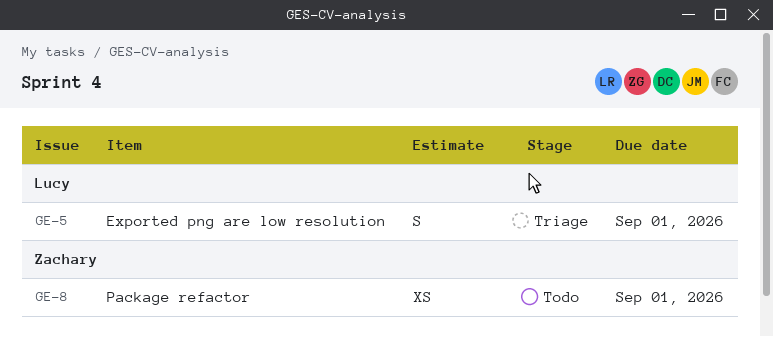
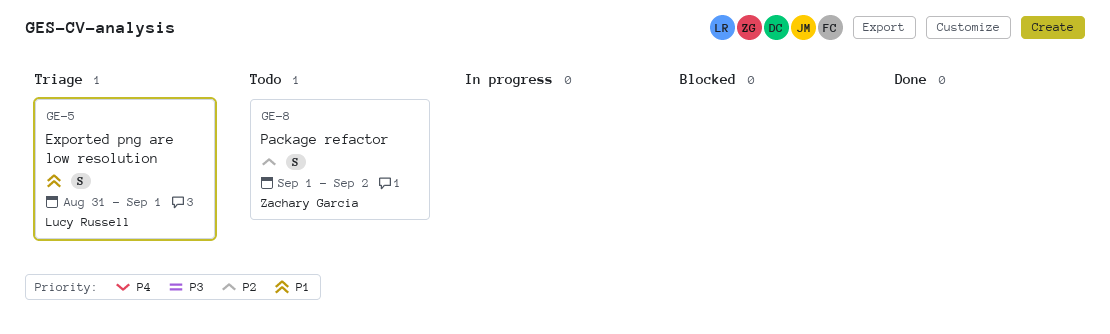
GE-8, estimate: XS -> S
GE-8, due: Sep 1 -> Sep 2

